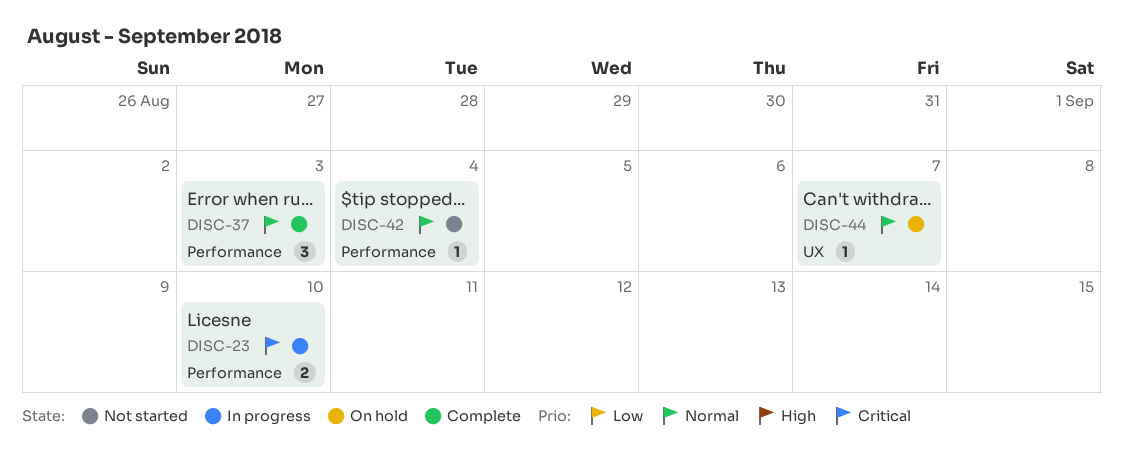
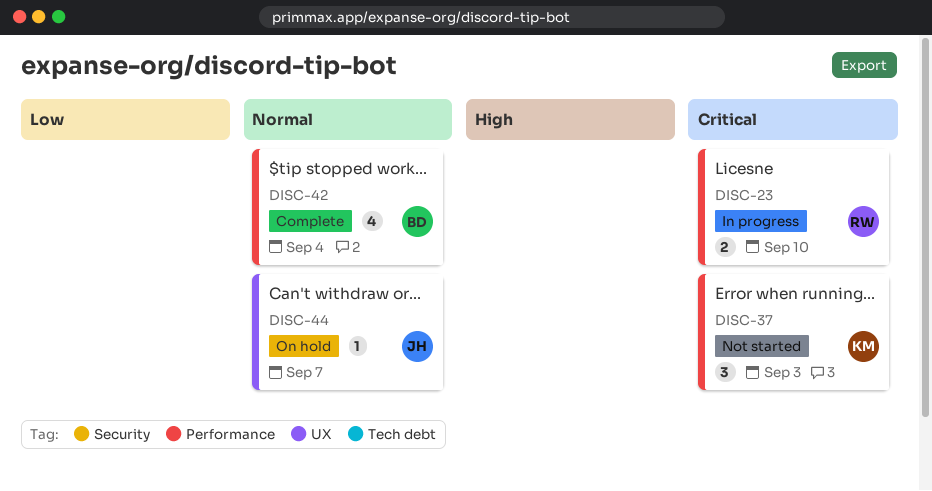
DISC-37, status: Complete -> Not started
DISC-37, priority: Normal -> Critical
DISC-42, status: Not started -> Complete
DISC-42, estimate: 1 -> 4

